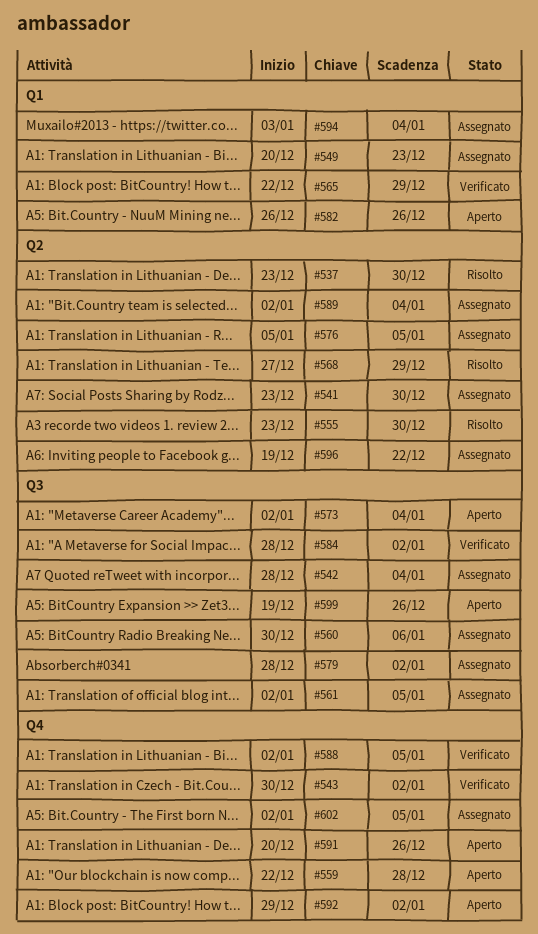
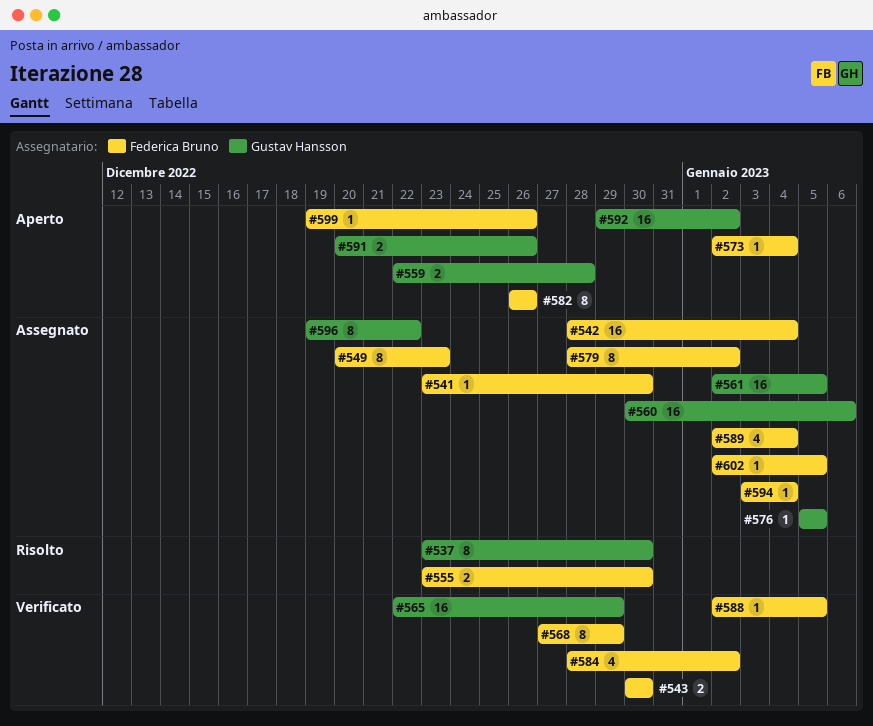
#543, due: Jan 2 -> Dec 30
#568, status: Risolto -> Verificato

